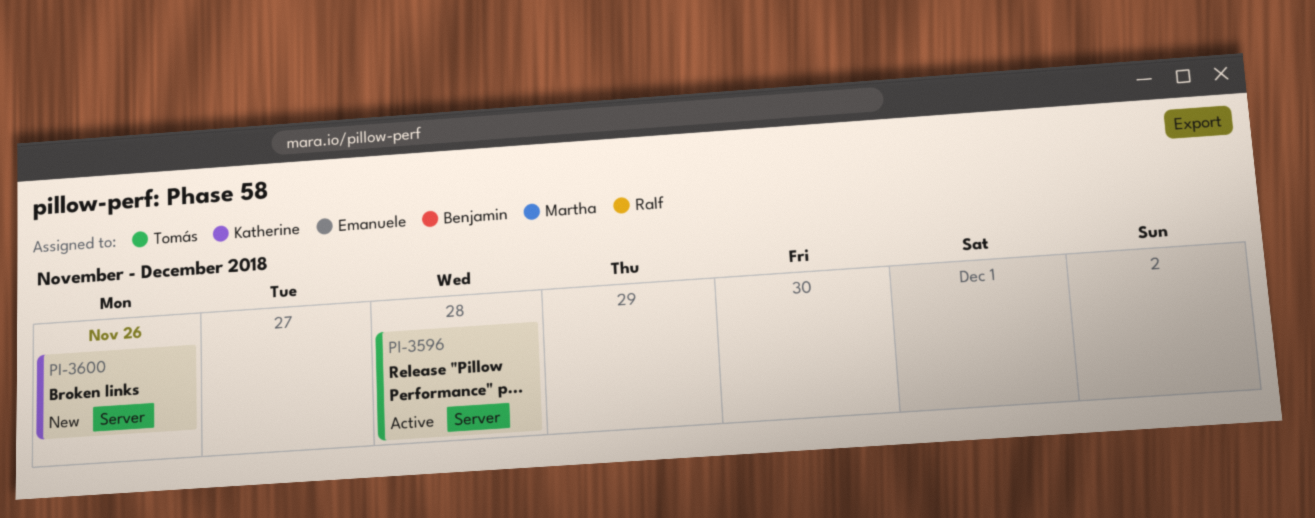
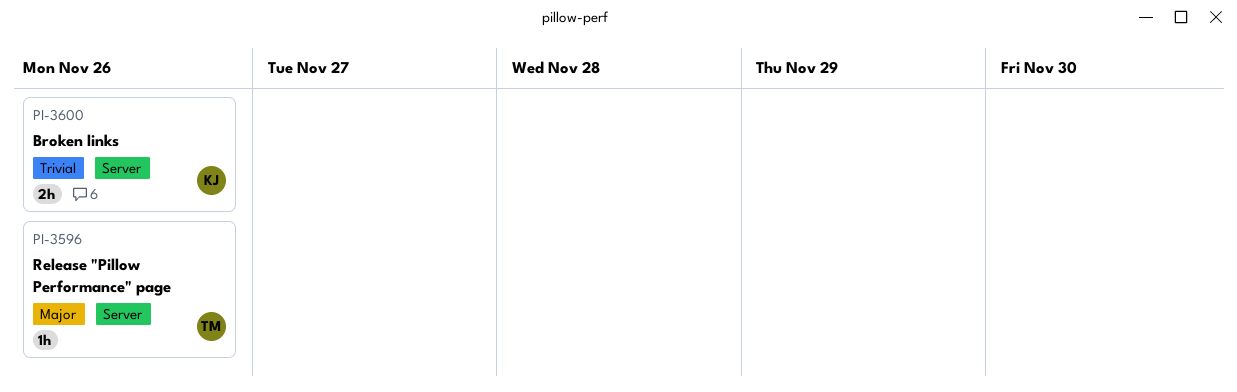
PI-3596, due: Nov 28 -> Nov 26

